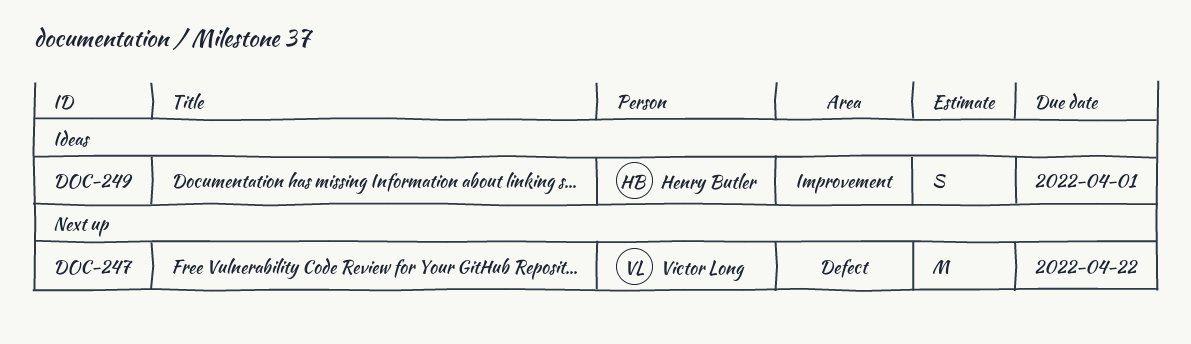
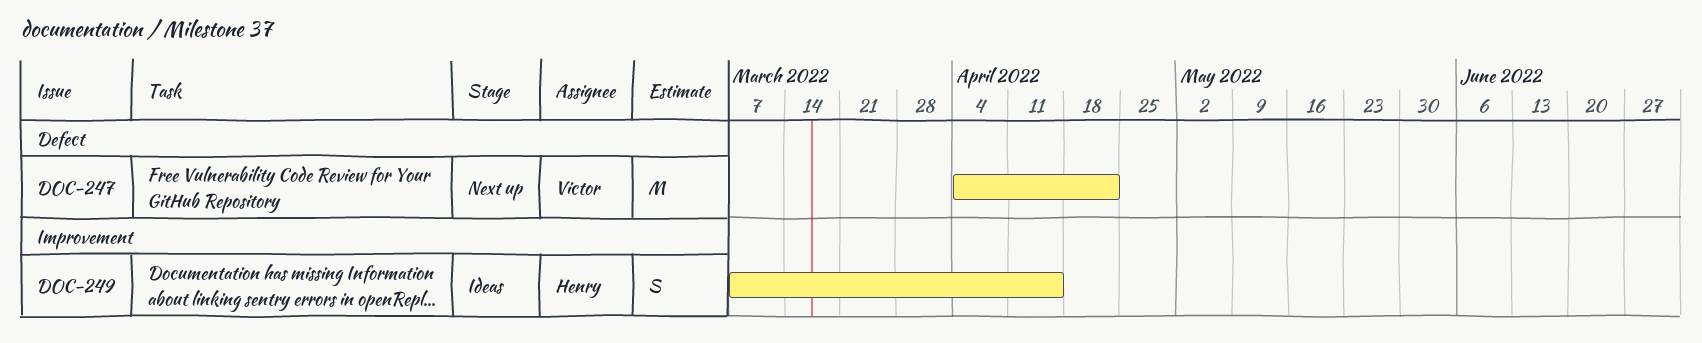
DOC-249, due: Apr 1 -> Apr 15

